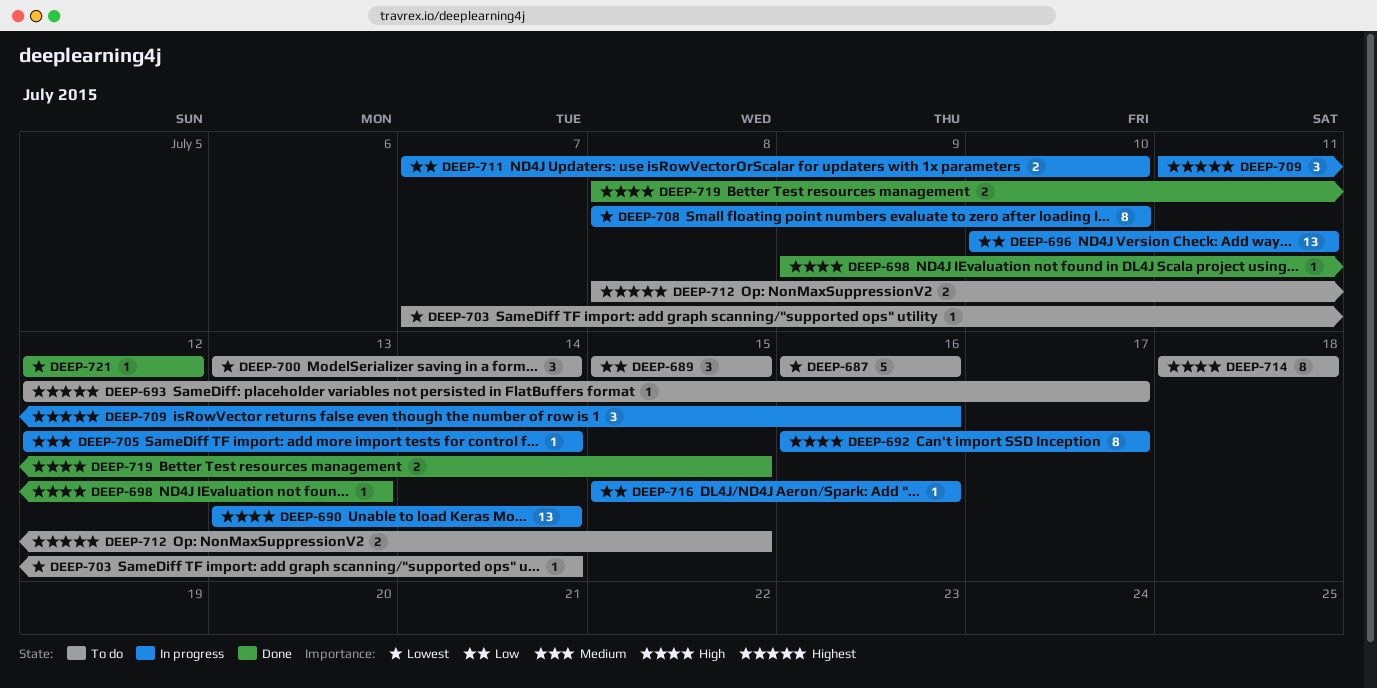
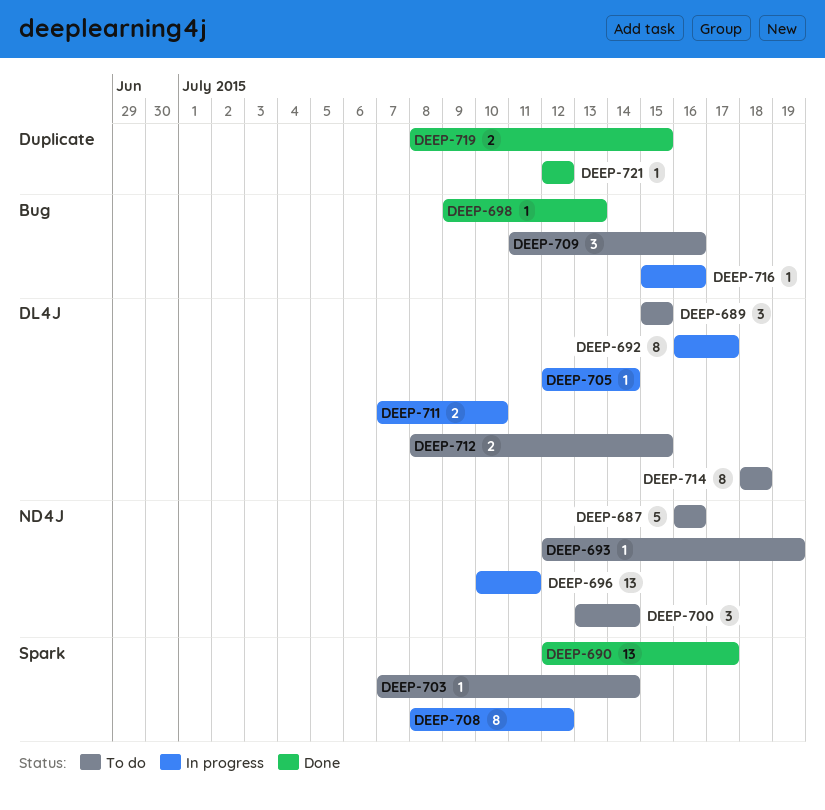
DEEP-690, status: In progress -> Done
DEEP-690, start: Jul 13 -> Jul 12
DEEP-690, due: Jul 14 -> Jul 17
DEEP-693, due: Jul 17 -> Jul 19
DEEP-708, due: Jul 10 -> Jul 12
DEEP-709, status: In progress -> To do

